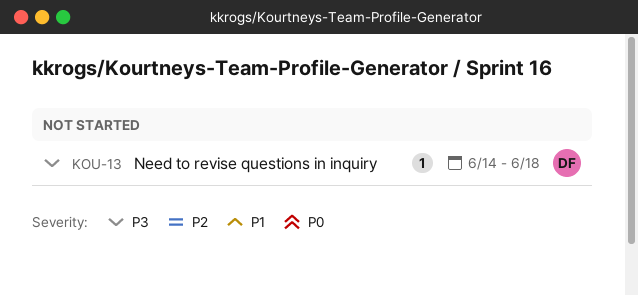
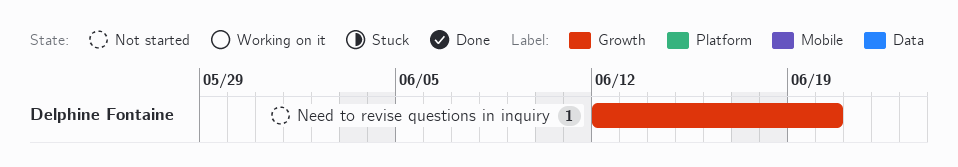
Need to revise questions in inquiry, start: Jun 14 -> Jun 12
Need to revise questions in inquiry, due: Jun 18 -> Jun 20

